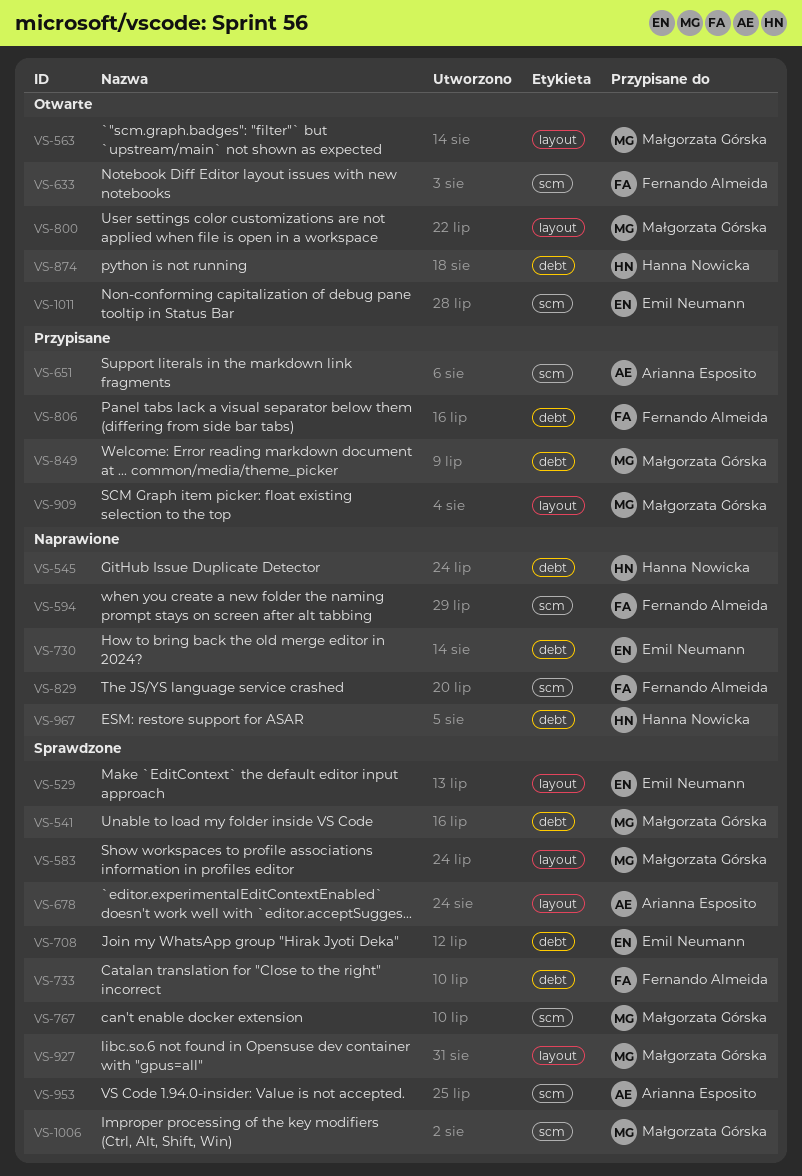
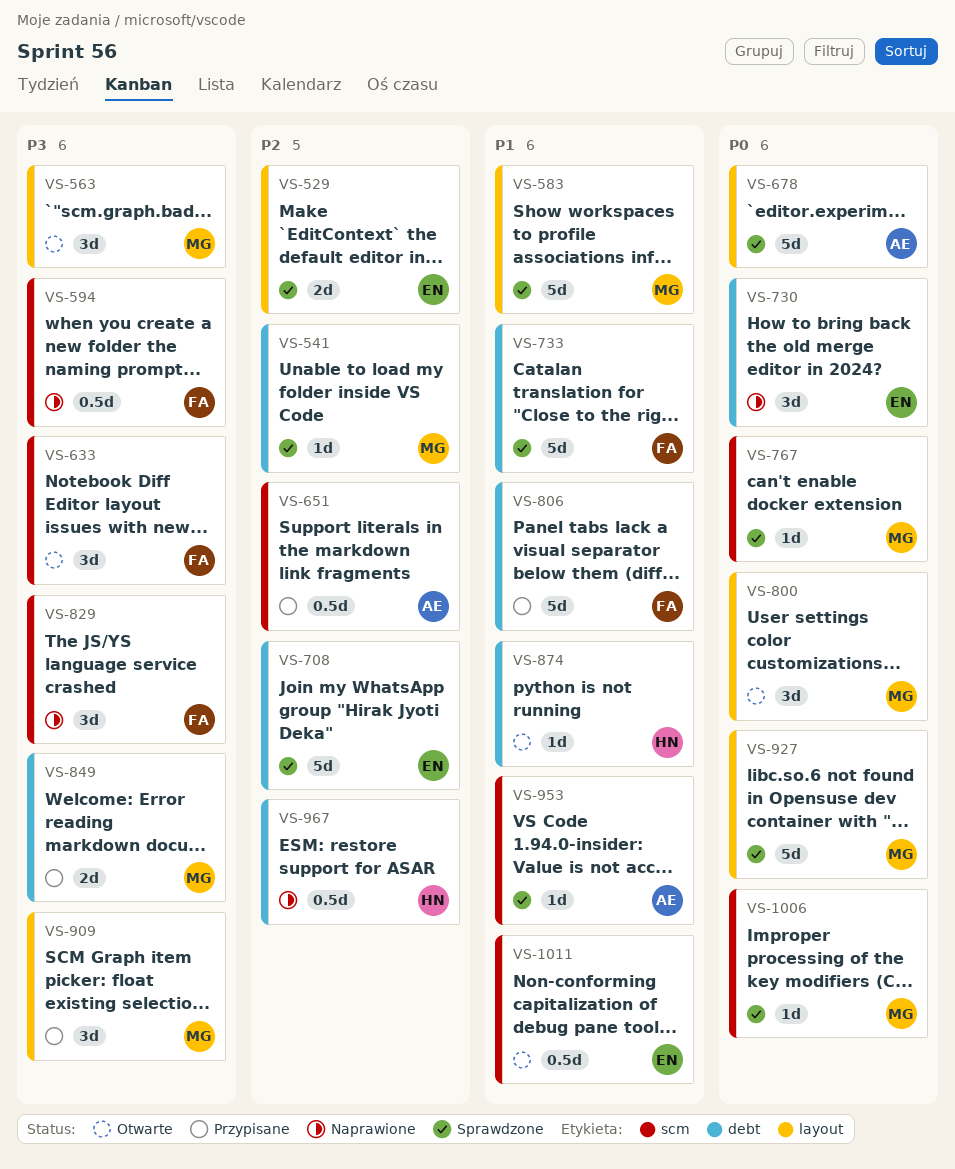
VS-545: present -> none

